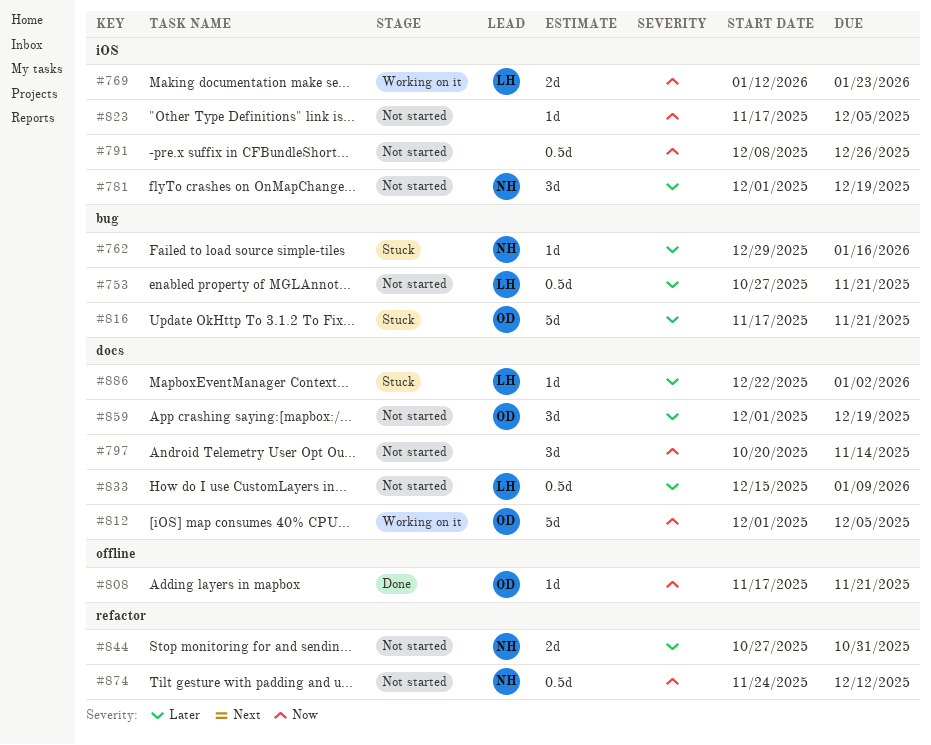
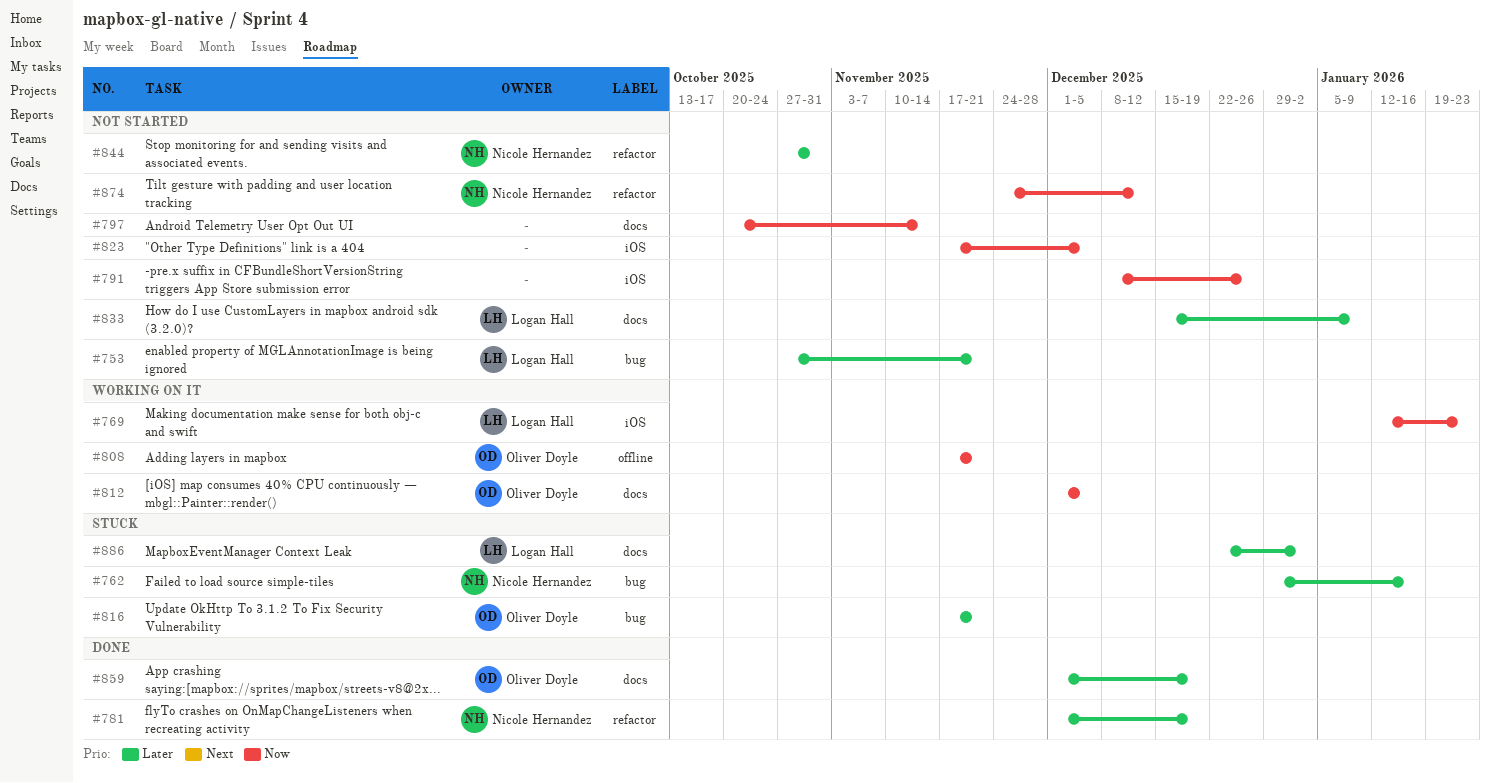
#781, status: Not started -> Done
#781, label: iOS -> refactor
#808, status: Done -> Working on it
#859, status: Not started -> Done

